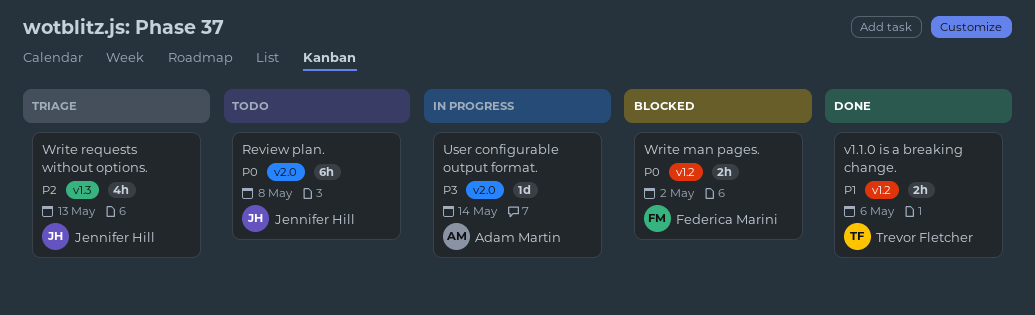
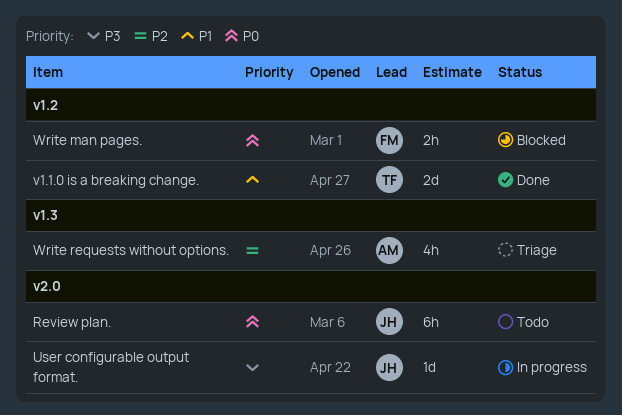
User configurable output format., owner: Adam Martin -> Jennifer Hill
v1.1.0 is a breaking change., estimate: 2h -> 2d
Write requests without options., owner: Jennifer Hill -> Adam Martin

